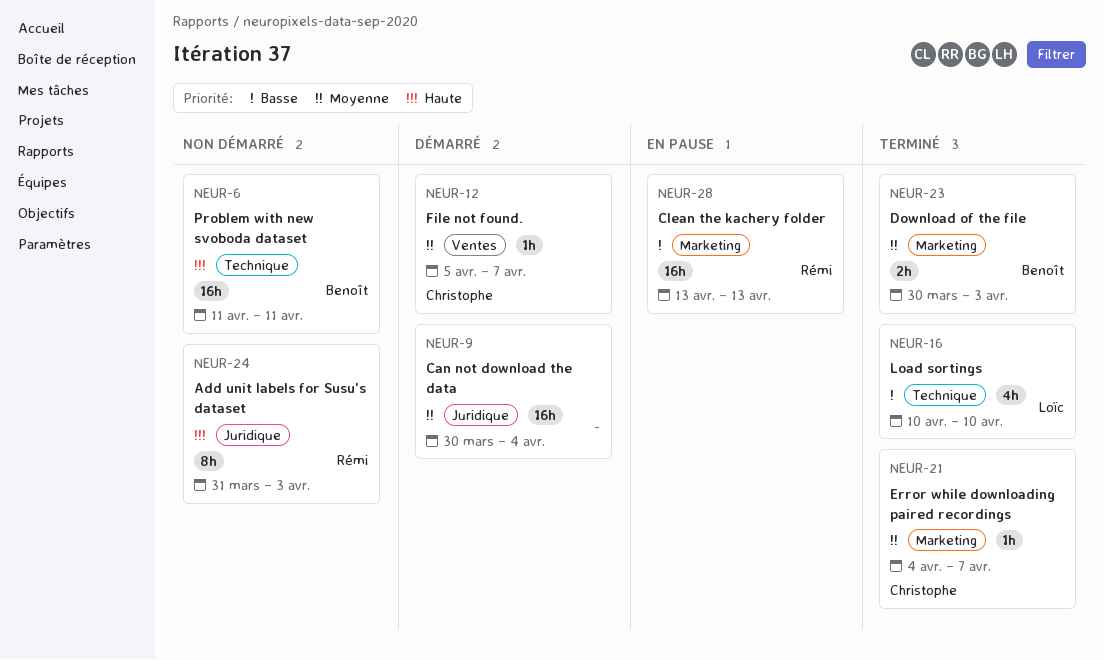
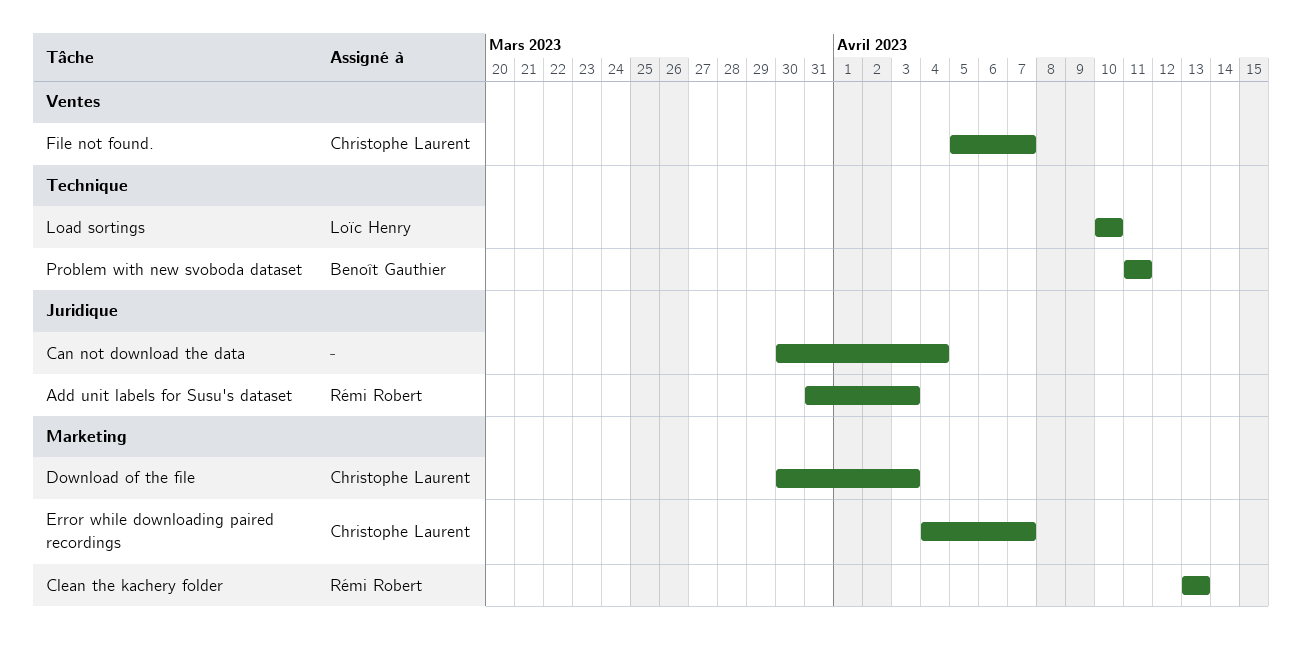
Download of the file, owner: Benoît Gauthier -> Christophe Laurent

